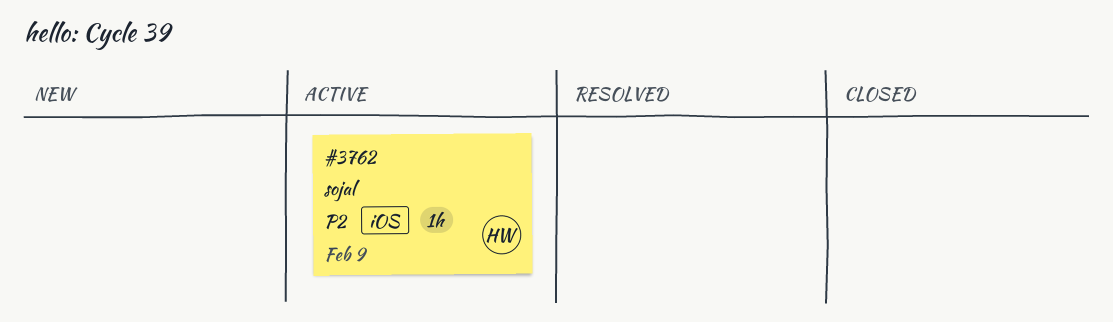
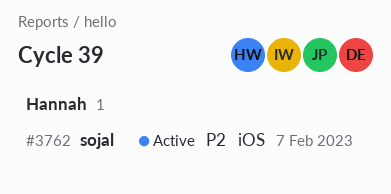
#3762, due: Feb 9 -> Feb 7

